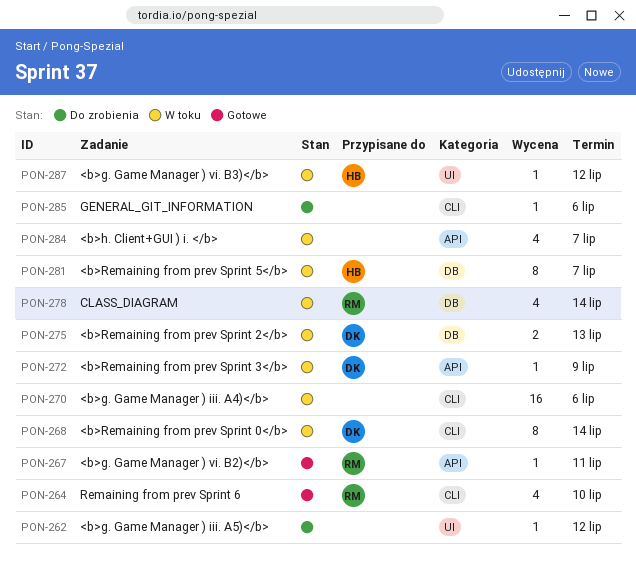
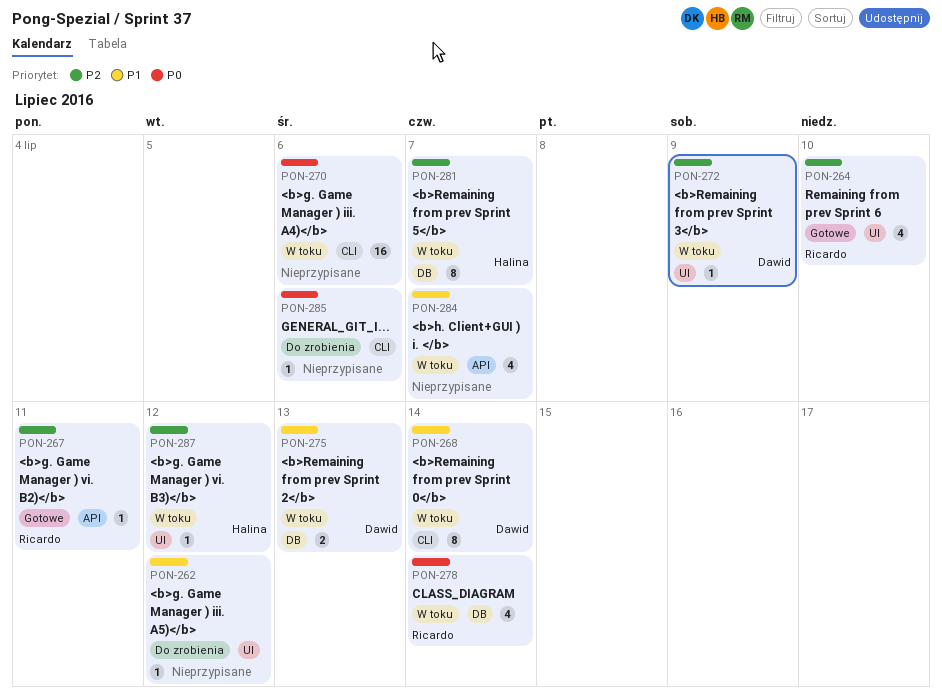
PON-264, label: CLI -> UI
PON-272, label: API -> UI

